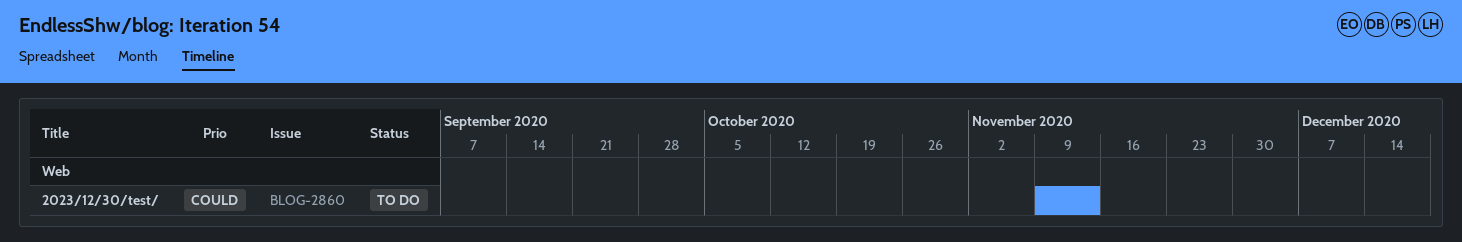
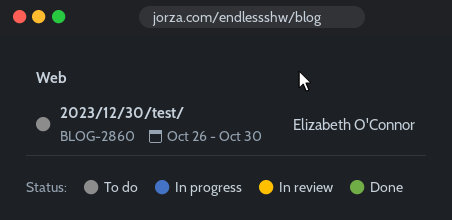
BLOG-2860, start: Nov 9 -> Oct 26
BLOG-2860, due: Nov 13 -> Oct 30

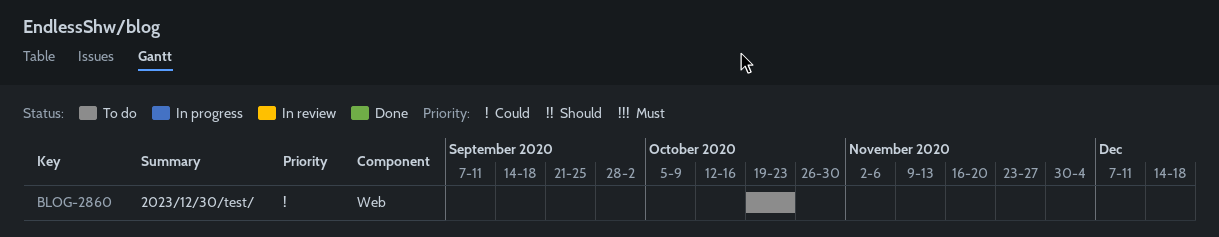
BLOG-2860, start: Oct 26 -> Oct 19
BLOG-2860, due: Oct 30 -> Oct 23

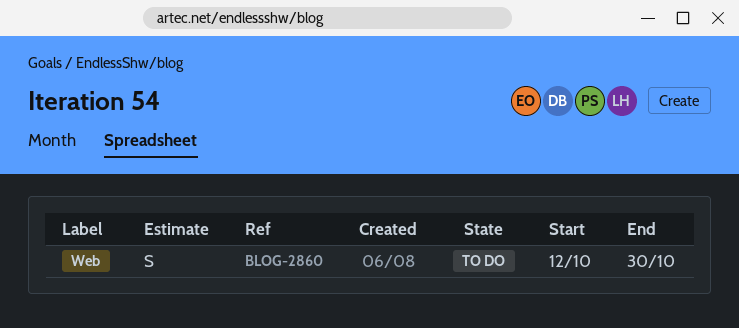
BLOG-2860, start: Oct 19 -> Oct 12
BLOG-2860, due: Oct 23 -> Oct 30

